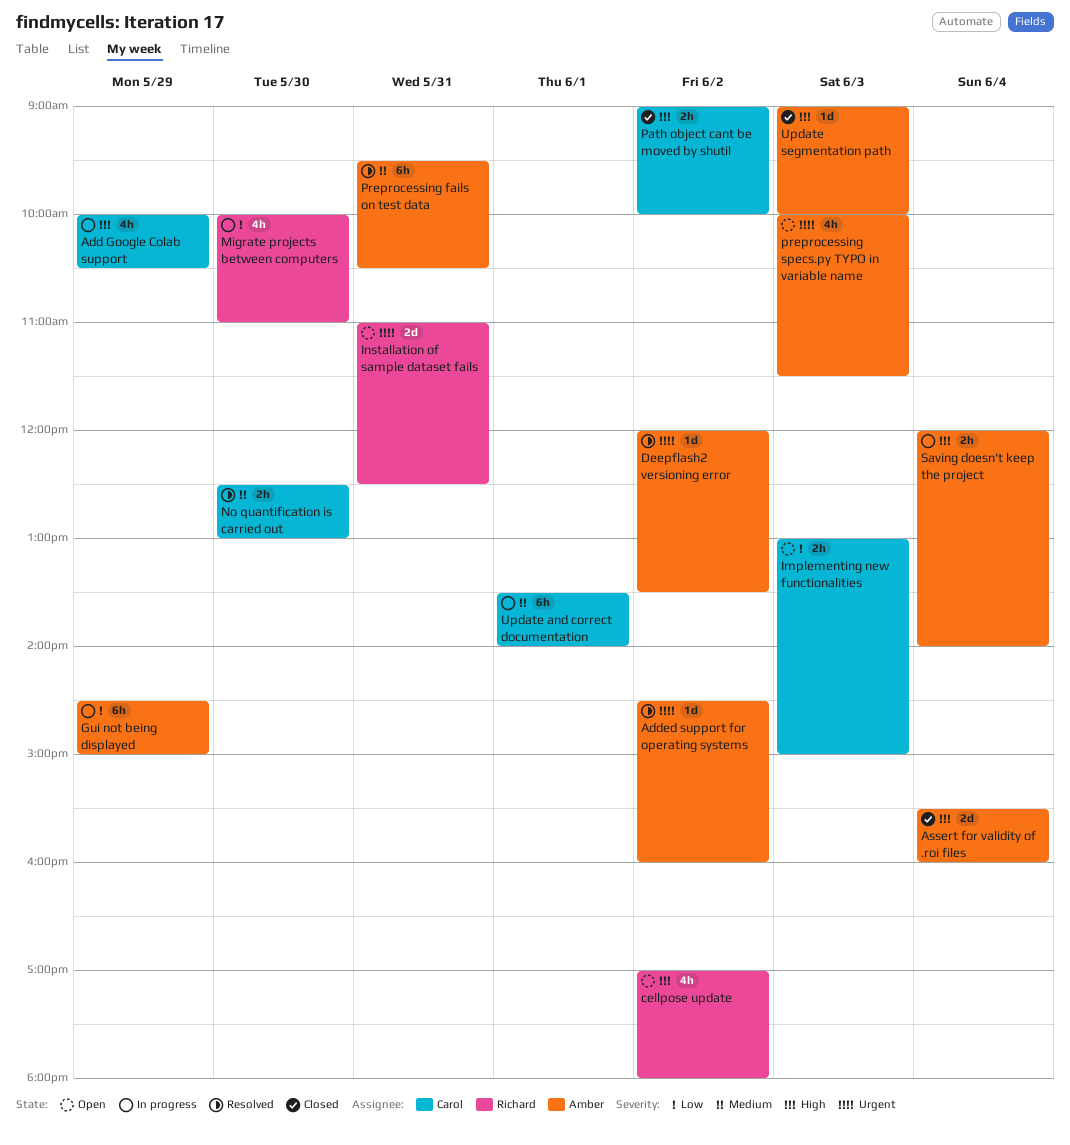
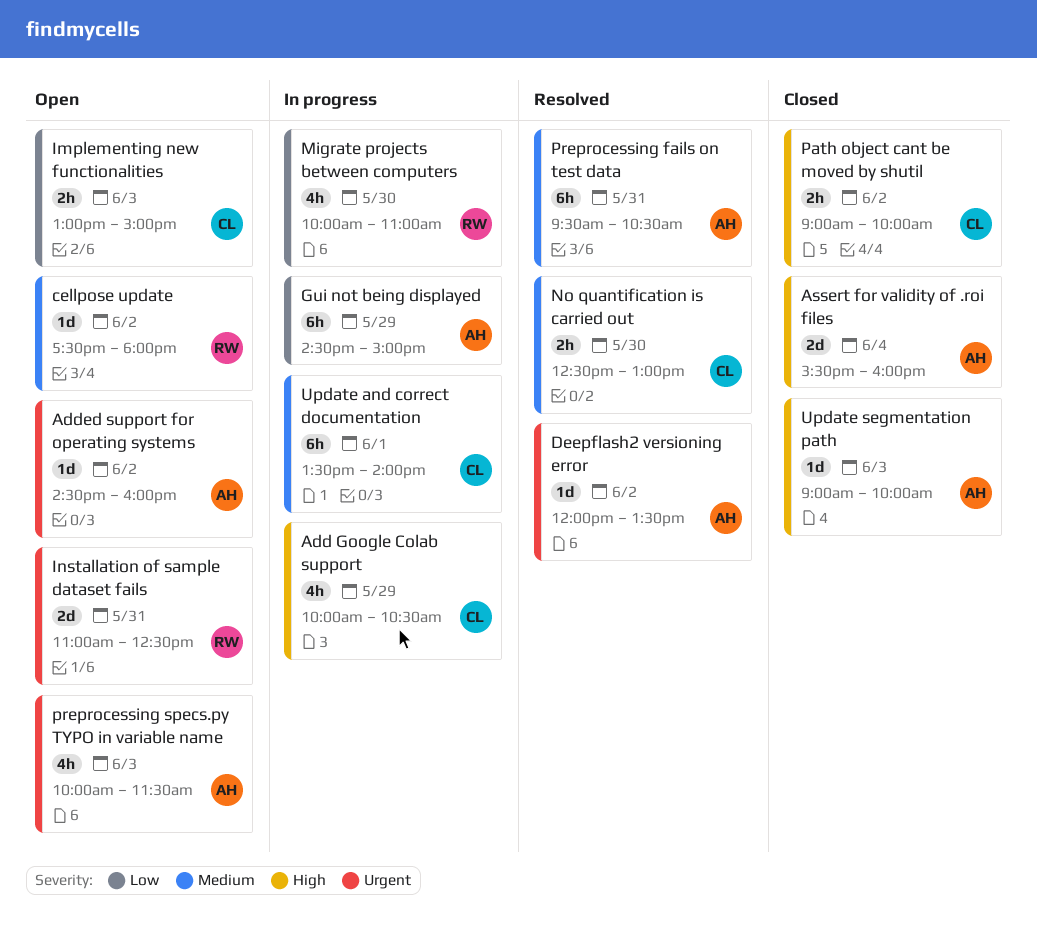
Added support for operating systems, status: Resolved -> Open
cellpose update, priority: High -> Medium
cellpose update, estimate: 4h -> 1d
cellpose update, begins: 17:00 -> 17:30
Saving doesn't keep the project: present -> none

